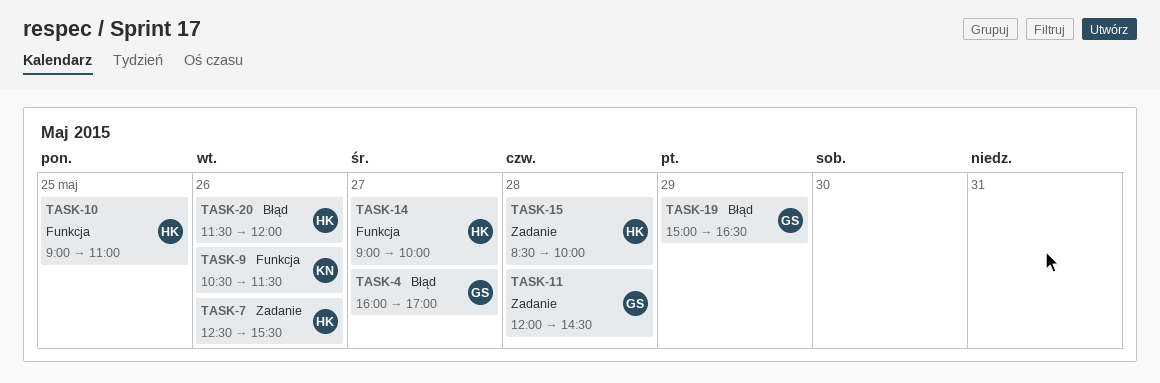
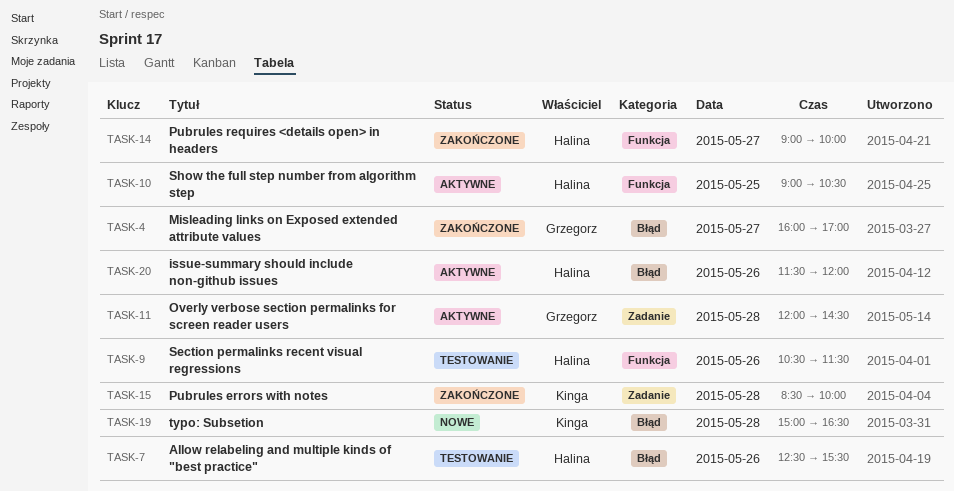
TASK-7, label: Zadanie -> Błąd
TASK-9, owner: Kinga -> Halina
TASK-10, ends: 11:00 -> 10:30
TASK-15, owner: Halina -> Kinga
TASK-19, owner: Grzegorz -> Kinga
TASK-19, day: May 29 -> May 28

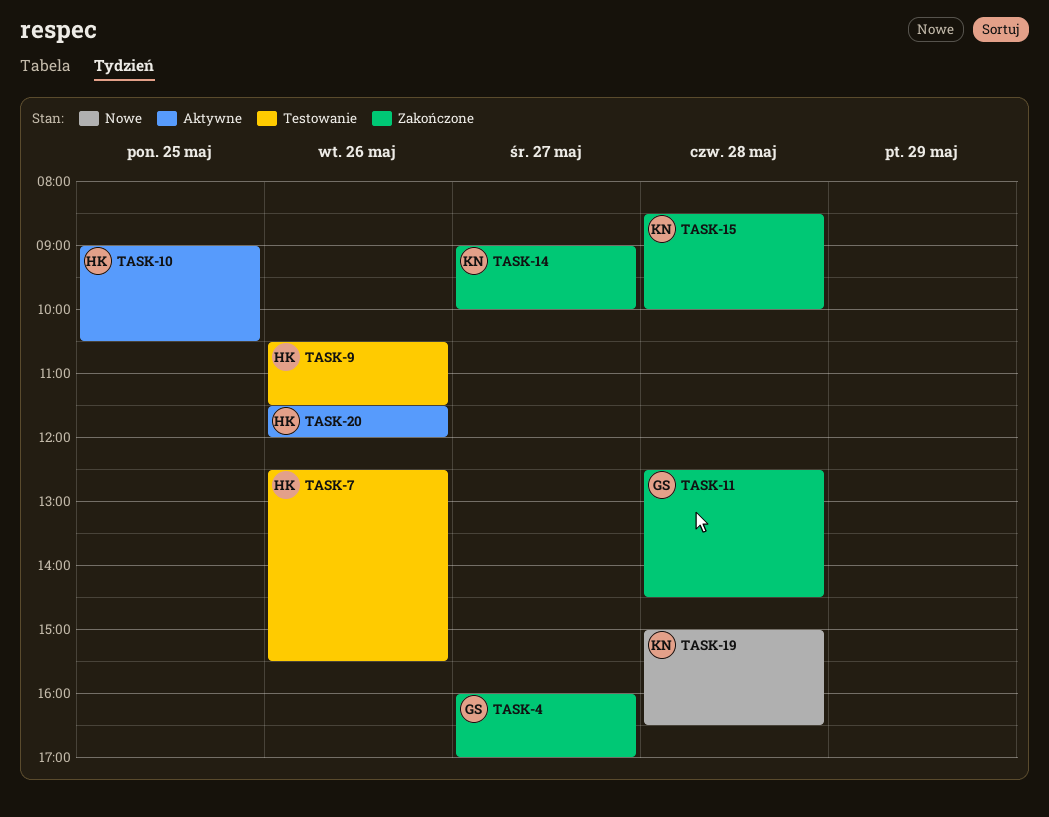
TASK-11, status: Aktywne -> Zakończone
TASK-11, begins: 12:00 -> 12:30
TASK-14, owner: Halina -> Kinga

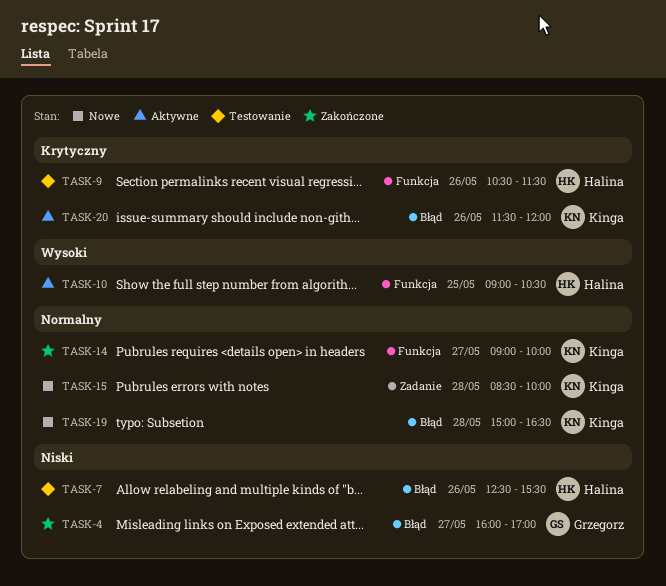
TASK-11: present -> none
TASK-15, status: Zakończone -> Nowe
TASK-20, owner: Halina -> Kinga

